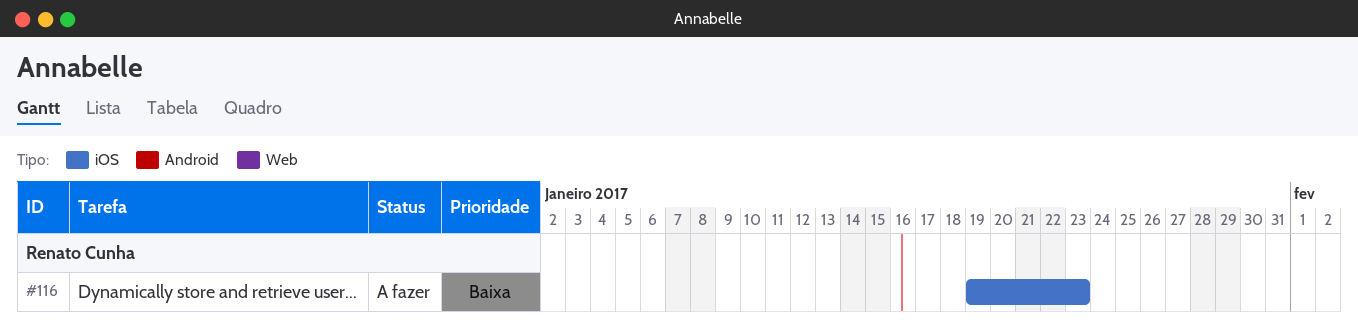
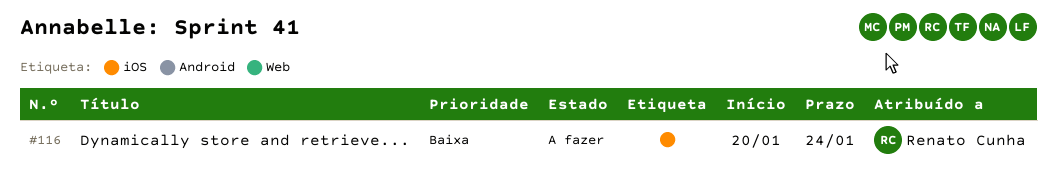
#116, start: Jan 19 -> Jan 20
#116, due: Jan 23 -> Jan 24

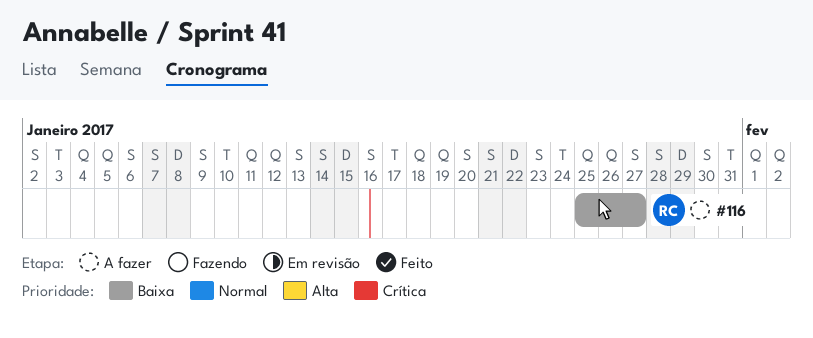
#116, start: Jan 20 -> Jan 25
#116, due: Jan 24 -> Jan 27

